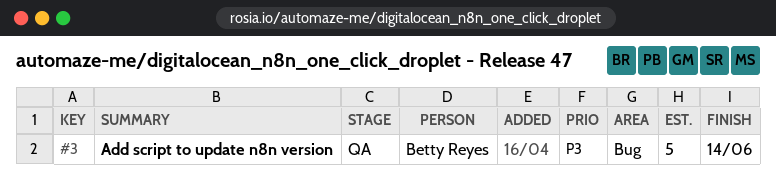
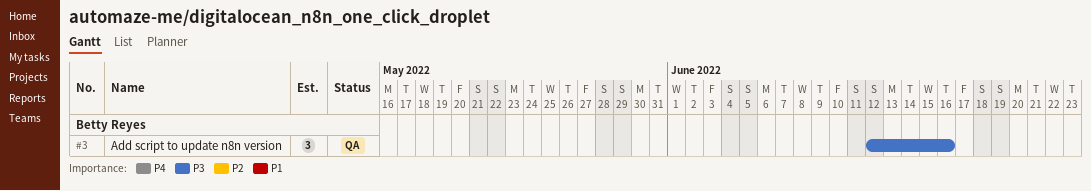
#3, estimate: 5 -> 3
#3, due: Jun 14 -> Jun 16

